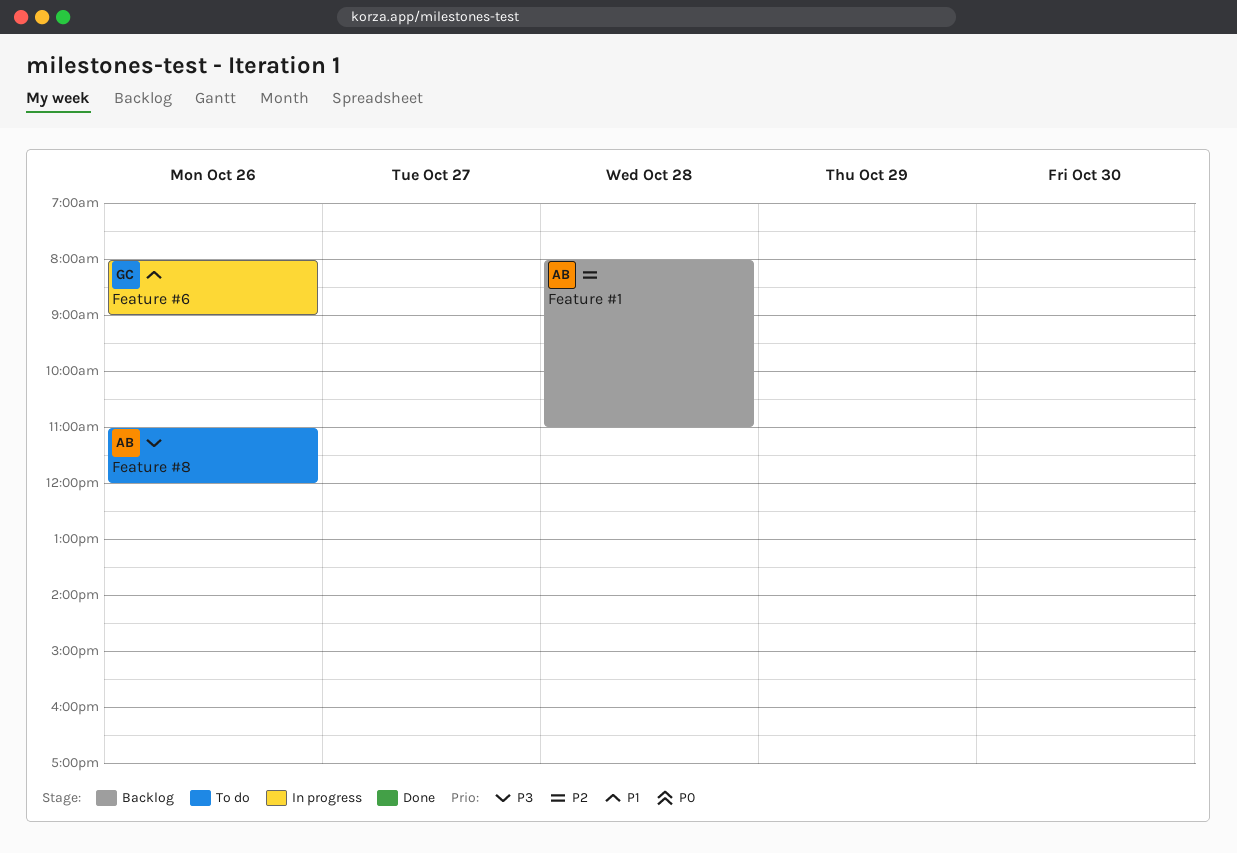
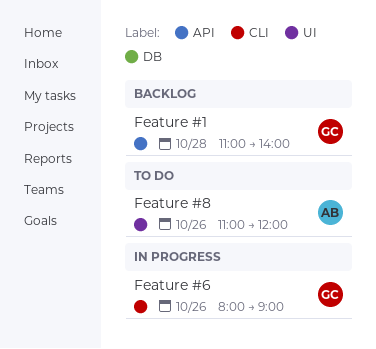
Feature #1, owner: AB -> GC
Feature #1, begins: 08:00 -> 11:00
Feature #1, ends: 11:00 -> 14:00

